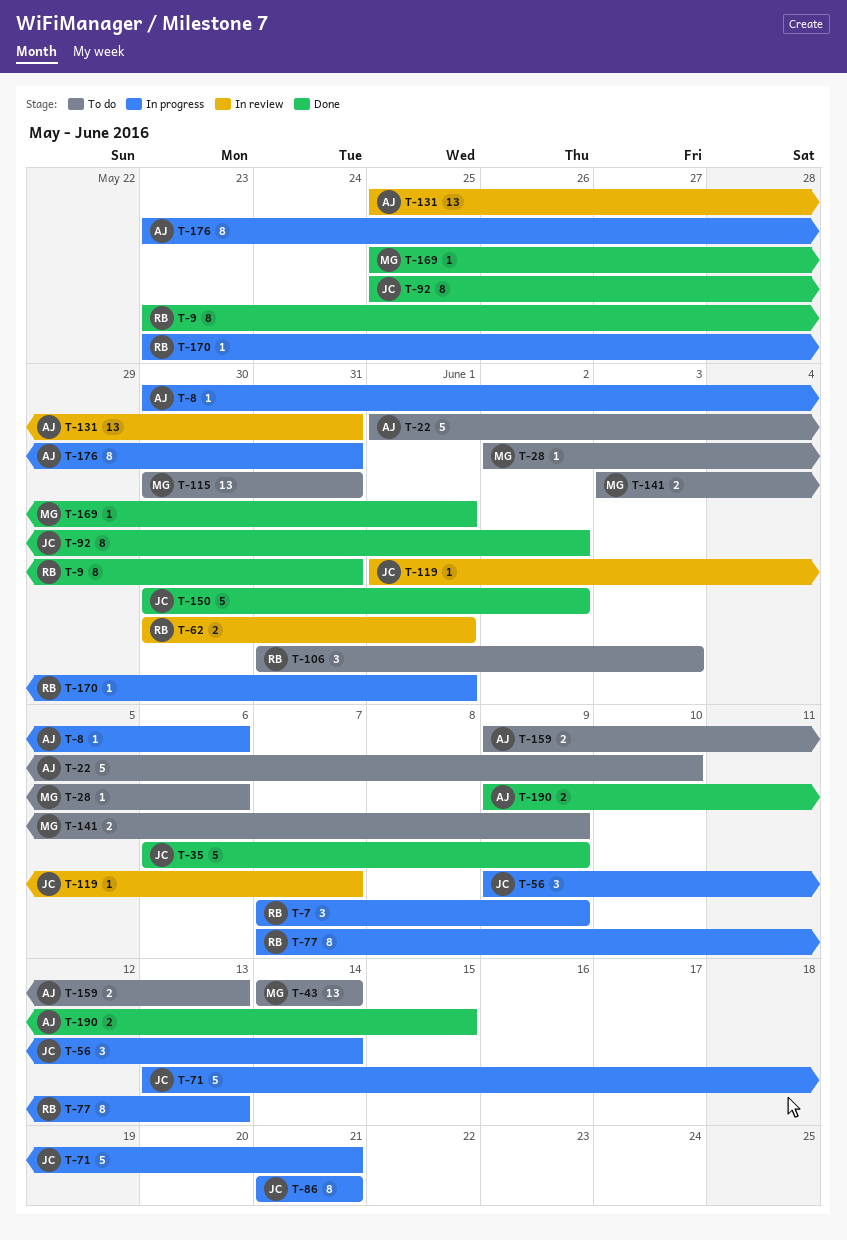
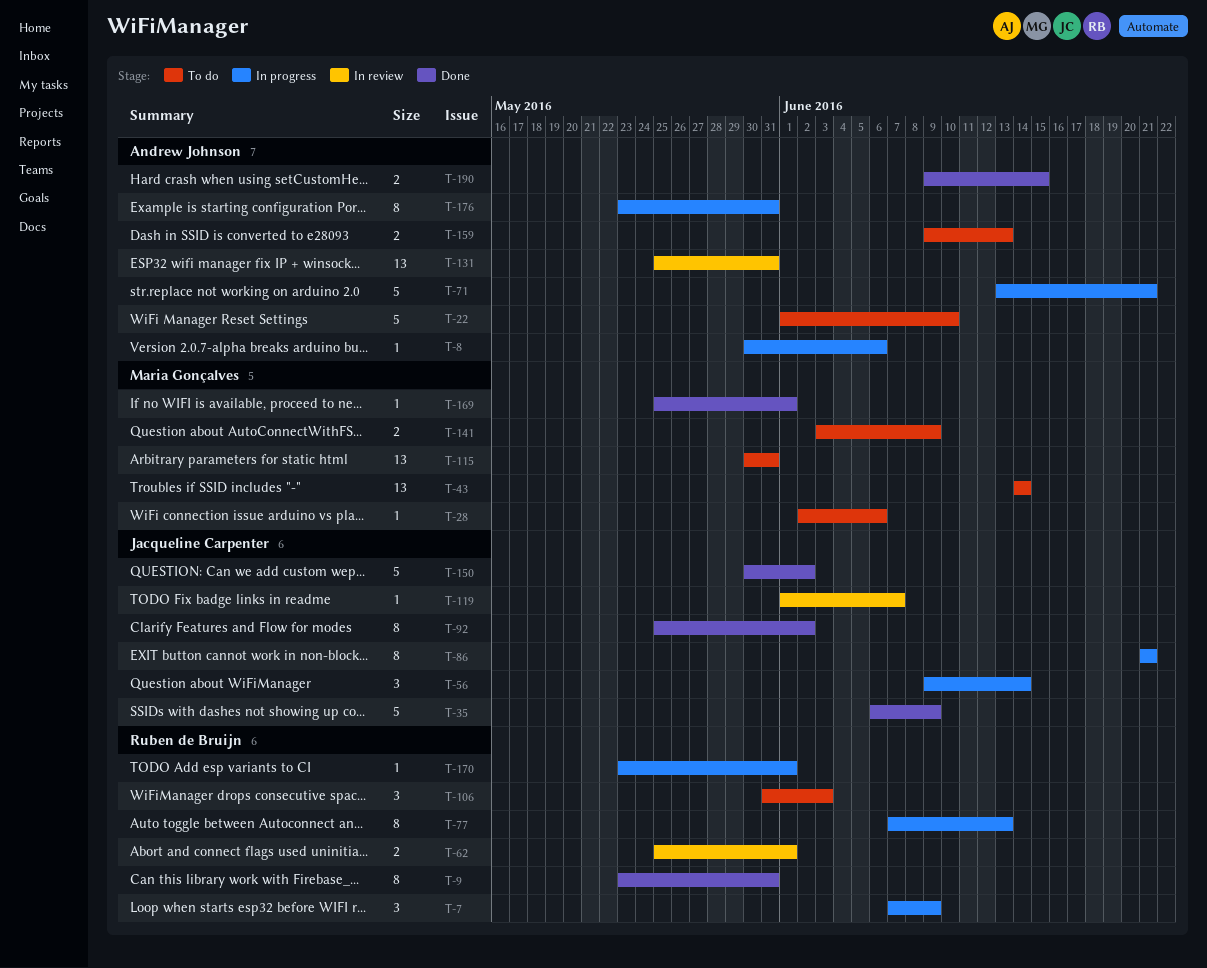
T-62, start: May 30 -> May 25
T-71, owner: Jacqueline Carpenter -> Andrew Johnson

